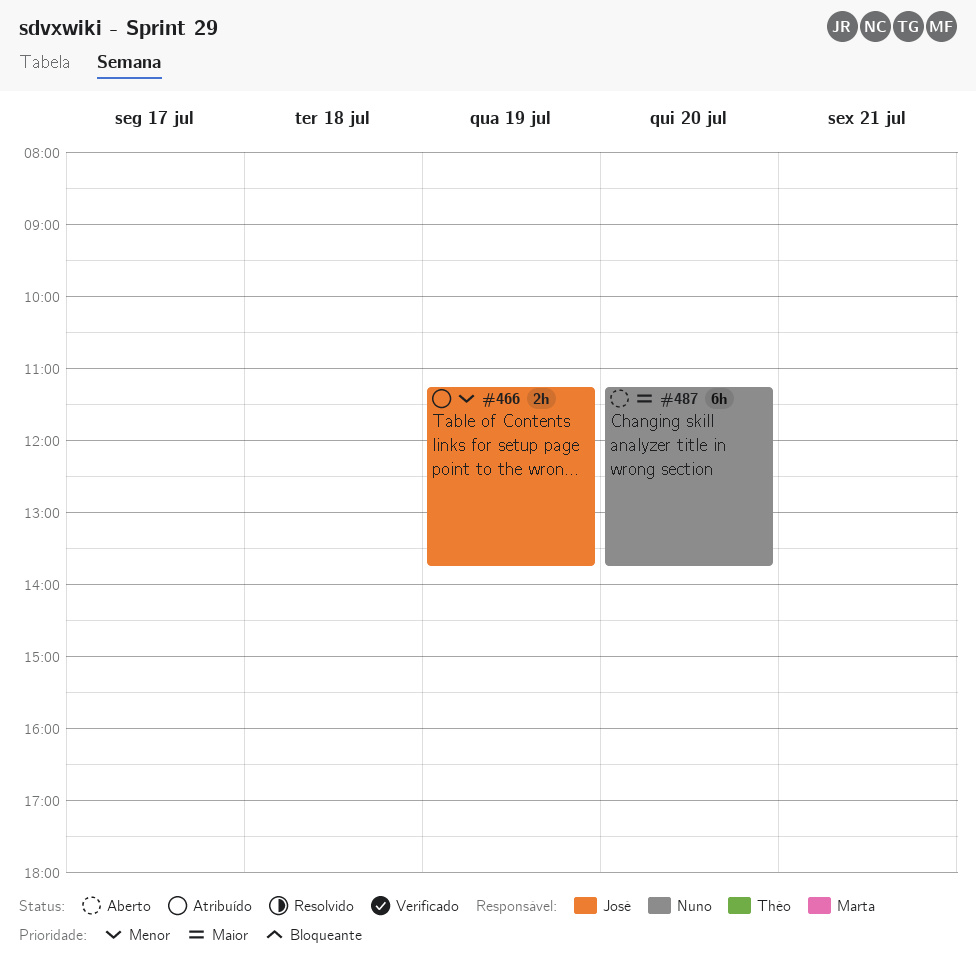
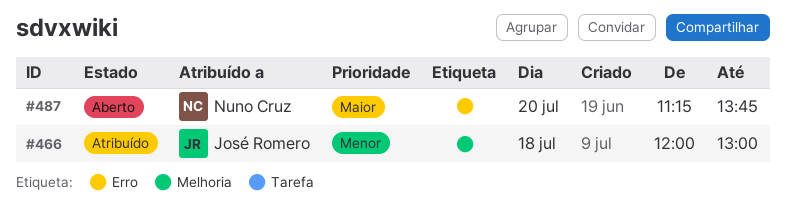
#466, day: Jul 19 -> Jul 18
#466, begins: 11:15 -> 12:00
#466, ends: 13:45 -> 13:00

